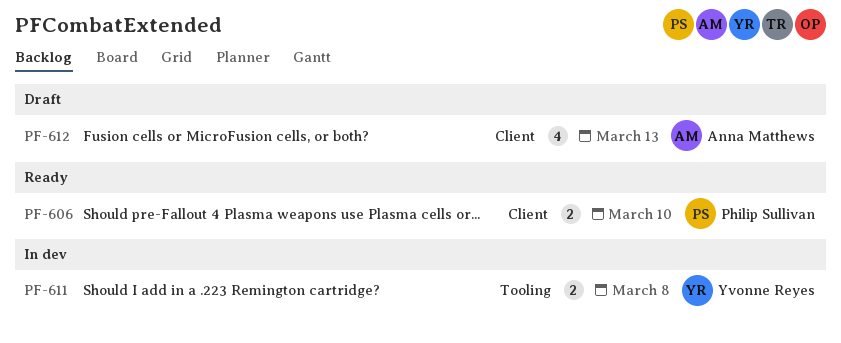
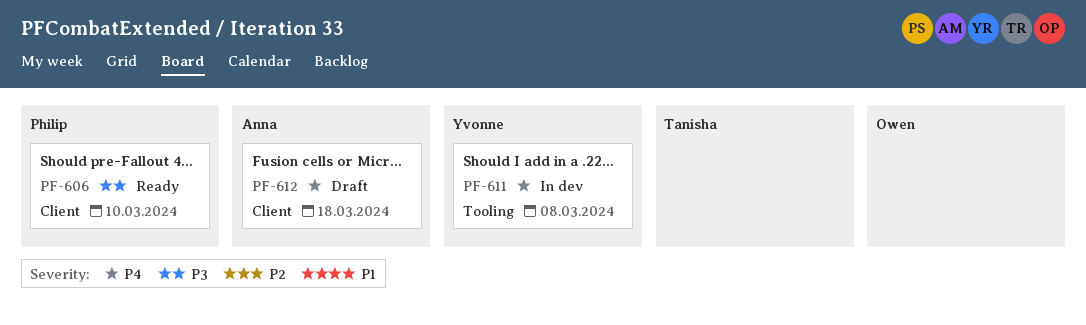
PF-612, due: Mar 13 -> Mar 18

